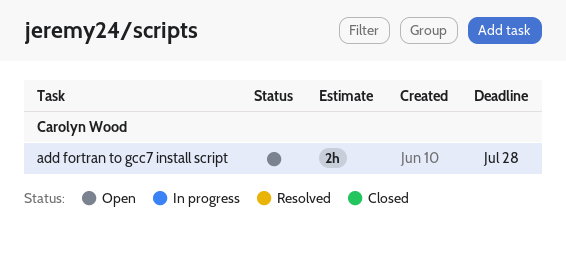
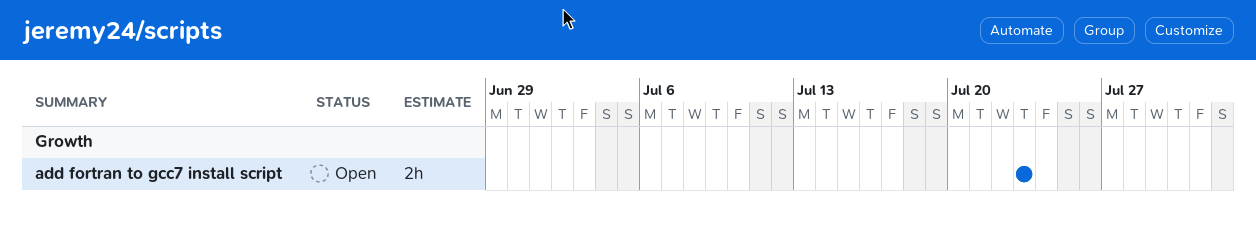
add fortran to gcc7 install script, due: Jul 28 -> Jul 23

